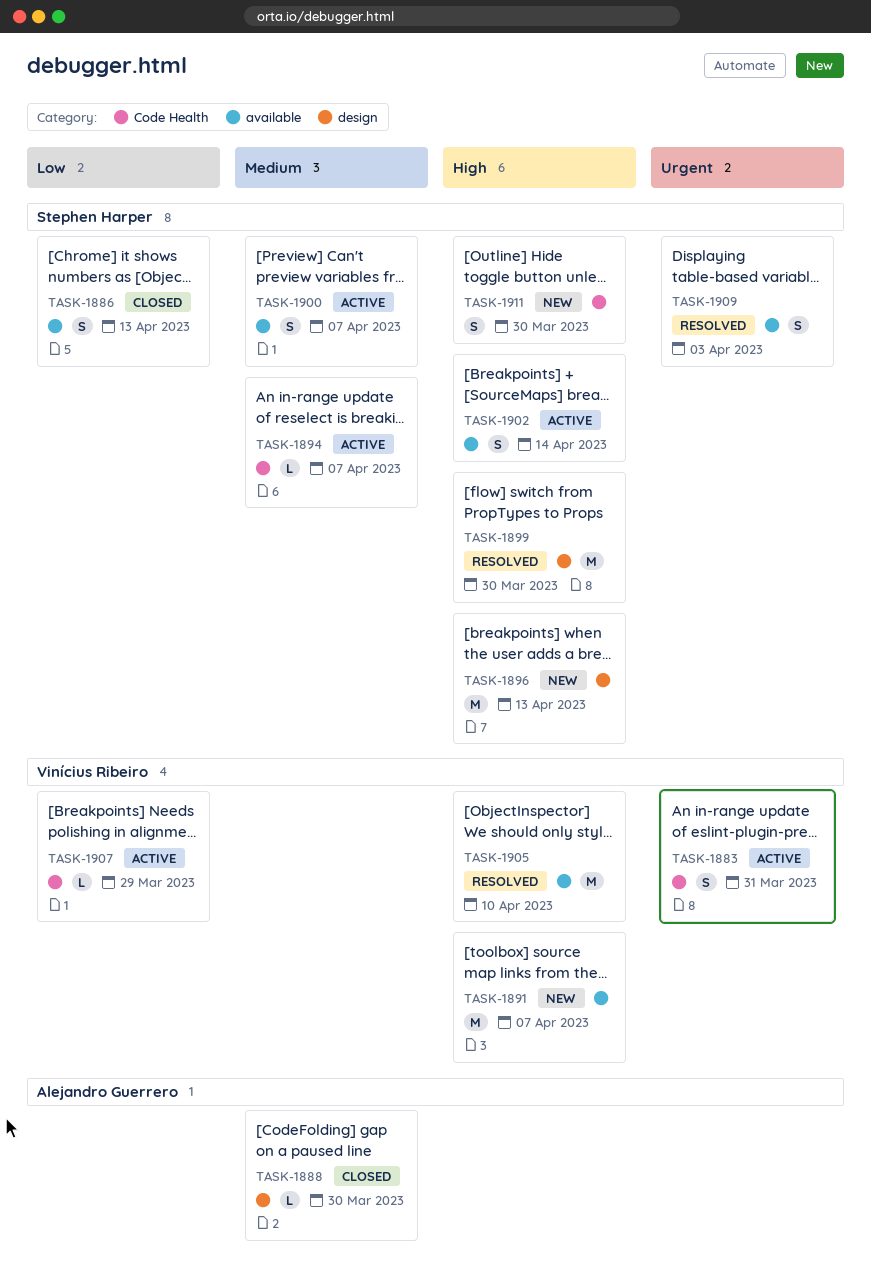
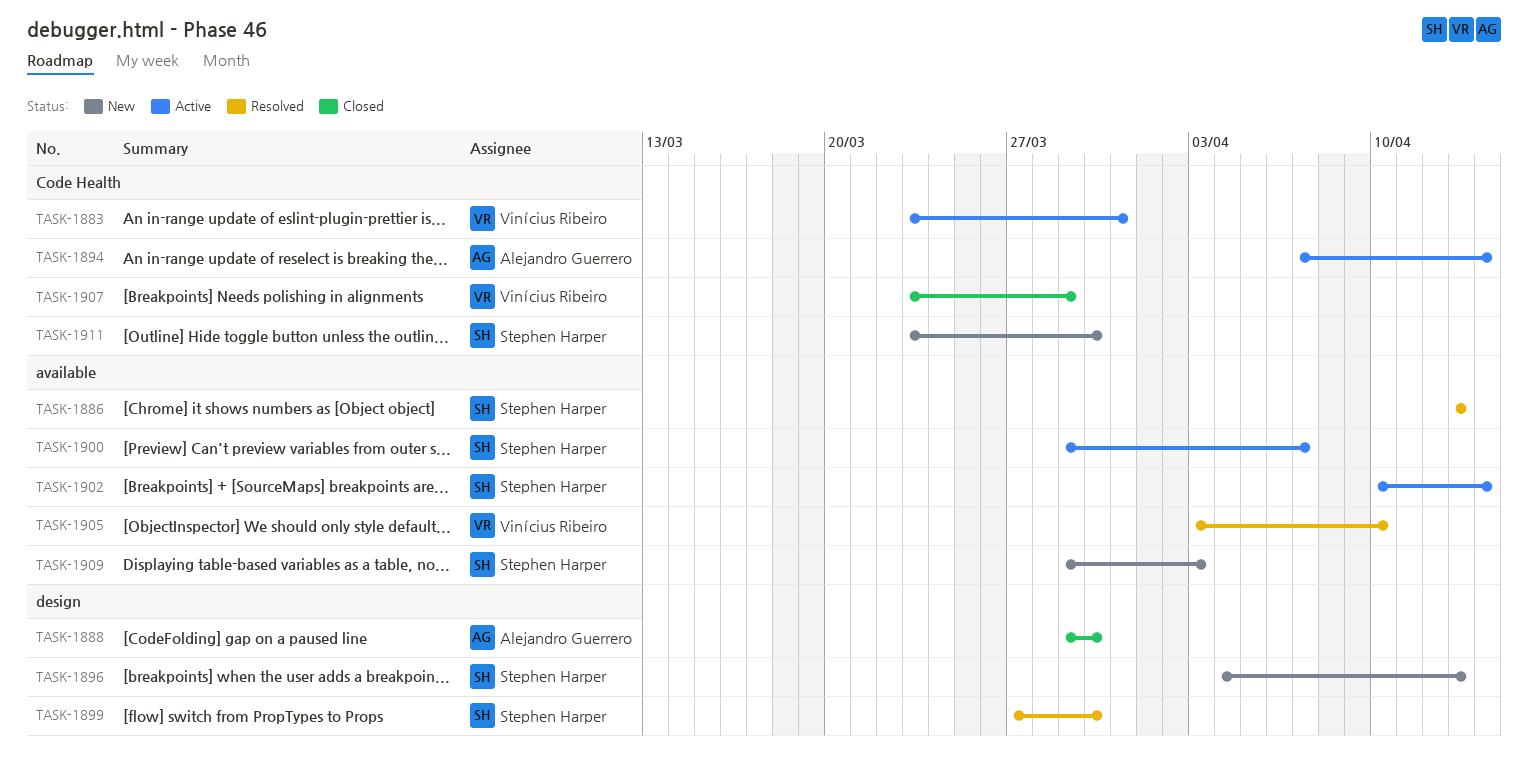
TASK-1886, status: Closed -> Resolved
TASK-1891: present -> none
TASK-1894, owner: Stephen Harper -> Alejandro Guerrero
TASK-1894, due: Apr 7 -> Apr 14
TASK-1907, status: Active -> Closed
TASK-1909, status: Resolved -> New

